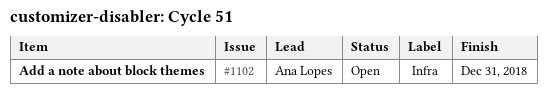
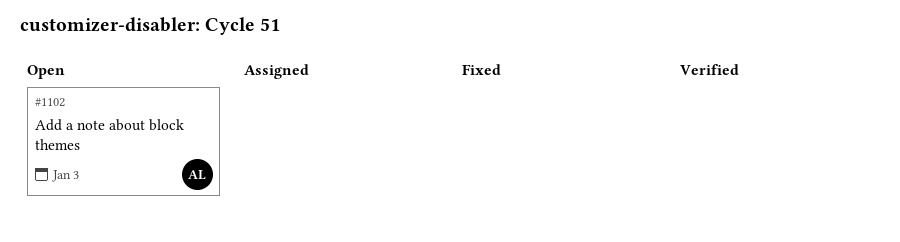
#1102, due: Dec 31 -> Jan 3

